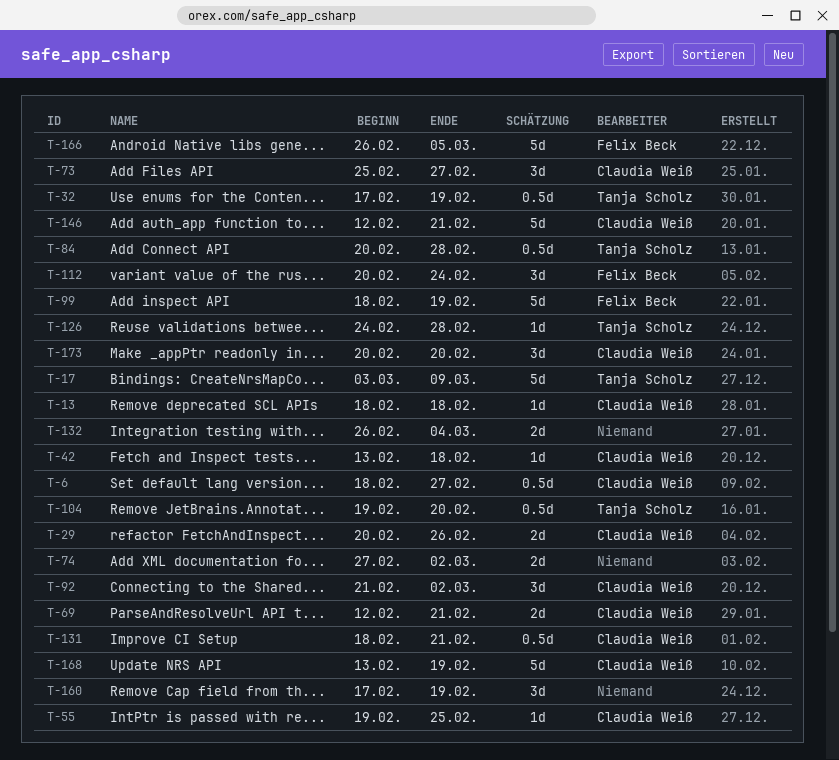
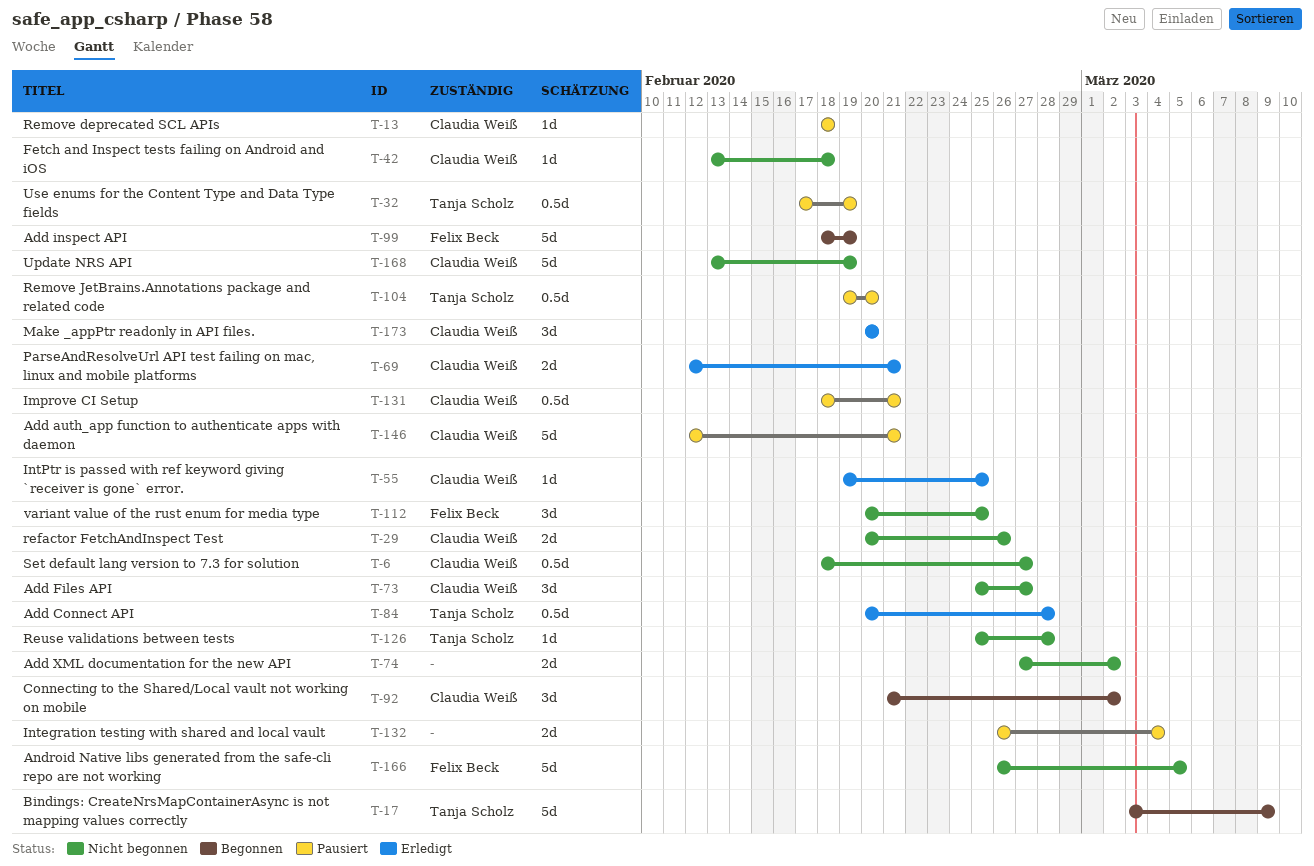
T-112, due: Feb 24 -> Feb 25
T-126, start: Feb 24 -> Feb 25
T-160: present -> none

